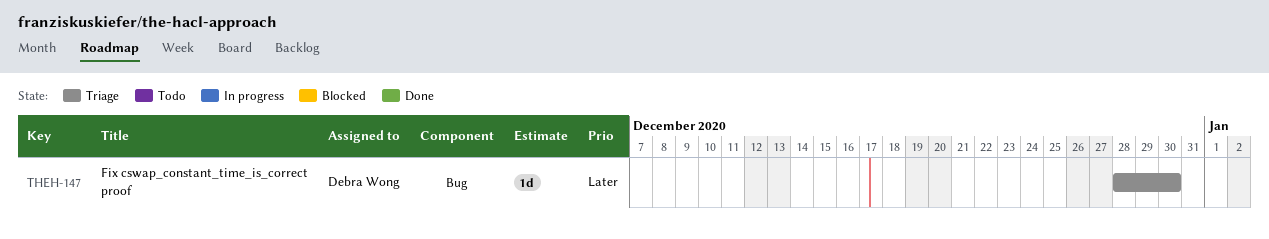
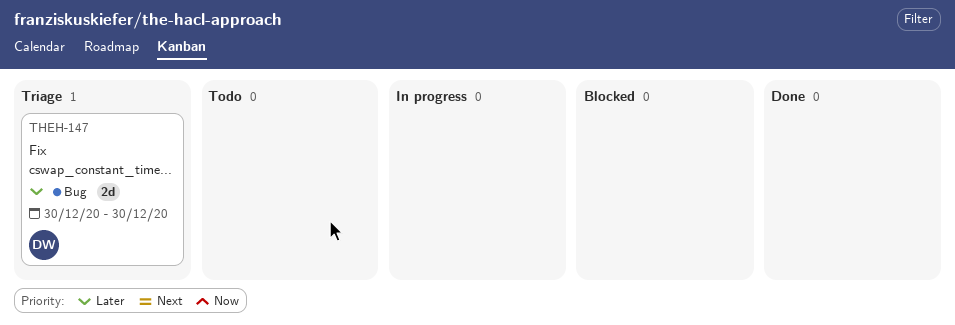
THEH-147, estimate: 1d -> 2d
THEH-147, start: Dec 28 -> Dec 30

